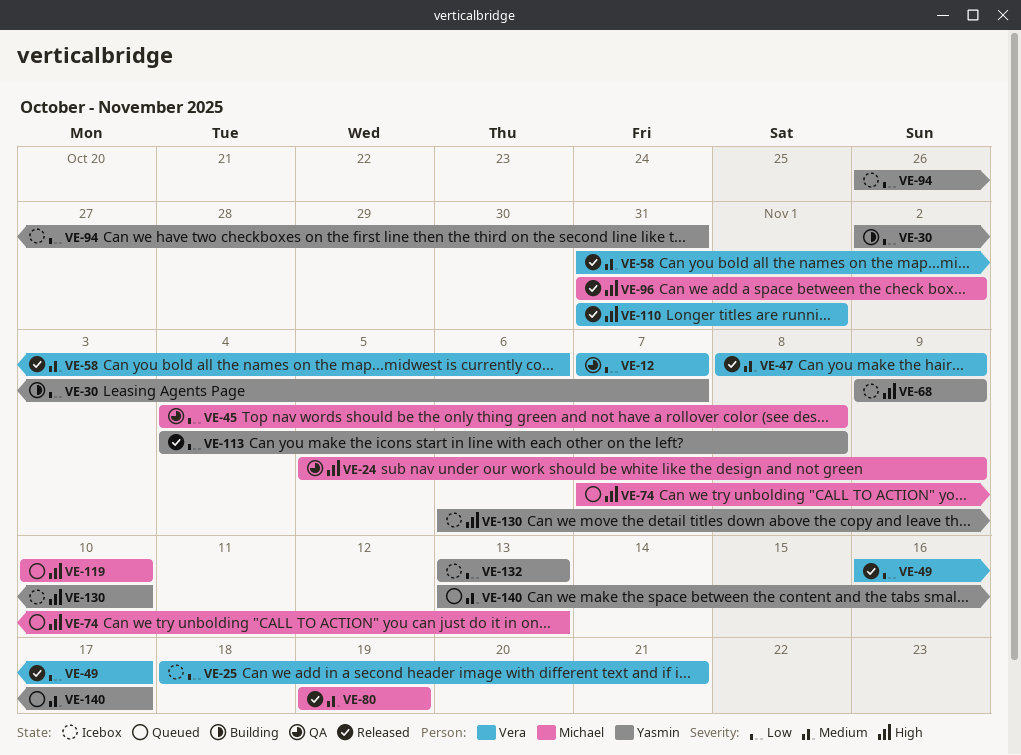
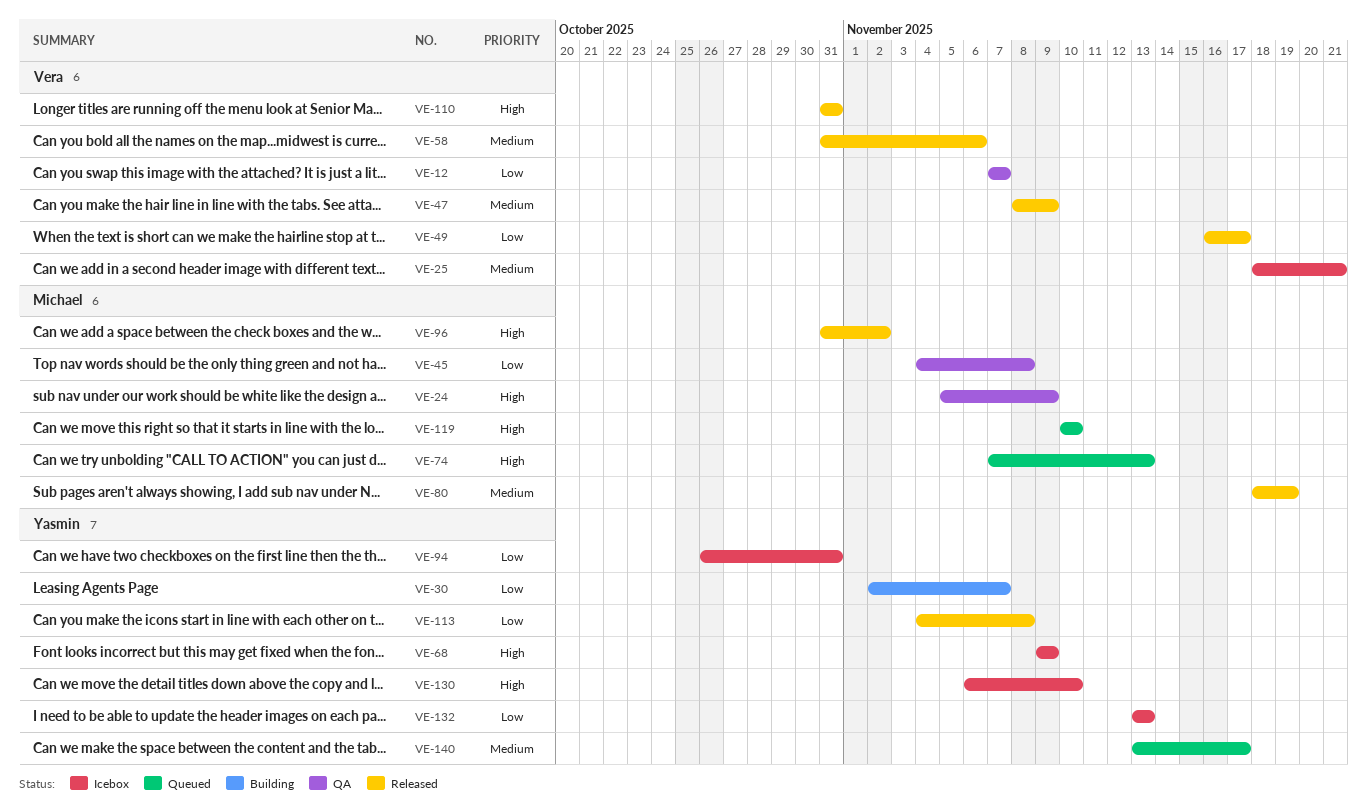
VE-25, priority: Low -> Medium
VE-80, start: Nov 19 -> Nov 18
VE-110, due: Nov 1 -> Oct 31

